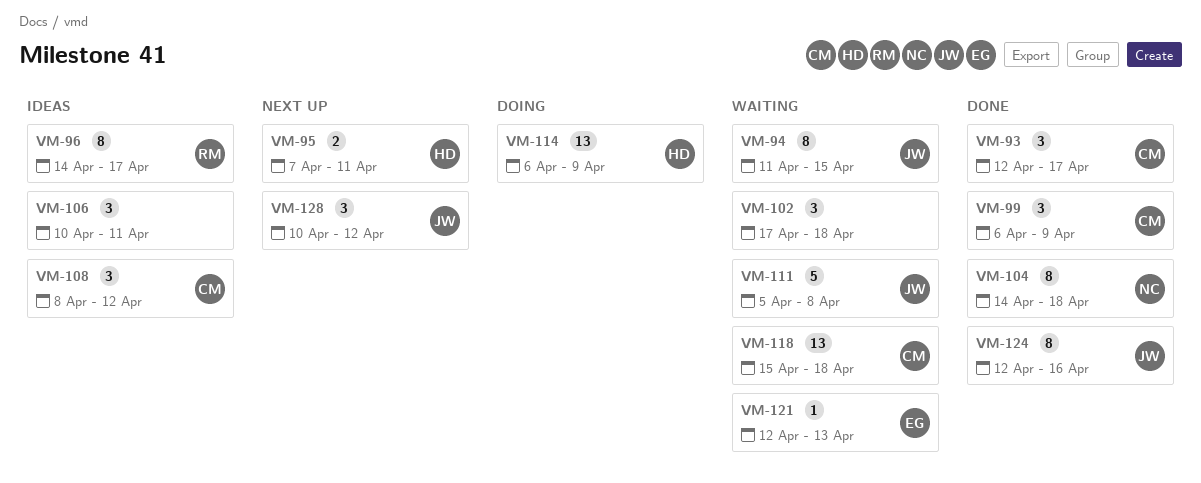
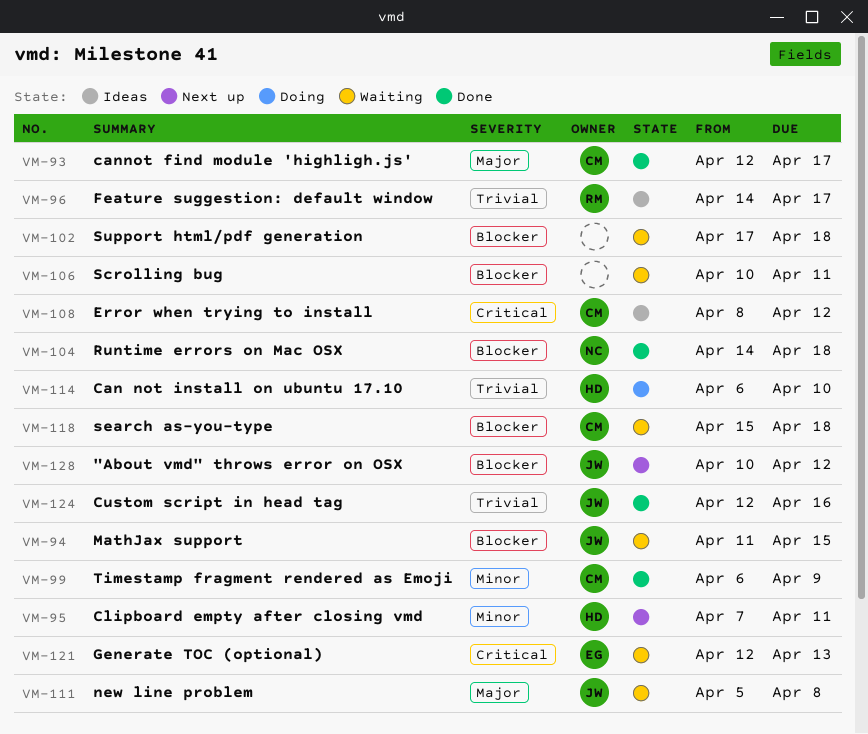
VM-106, status: Ideas -> Waiting
VM-114, due: Apr 9 -> Apr 10

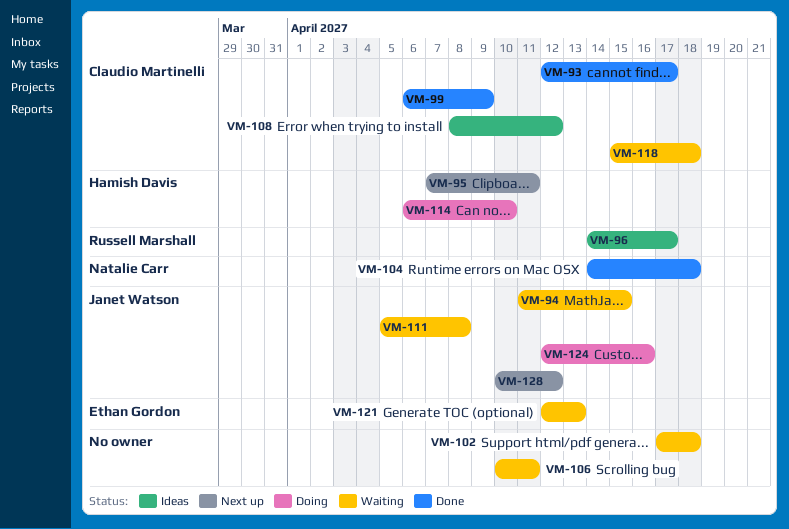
VM-124, status: Done -> Doing

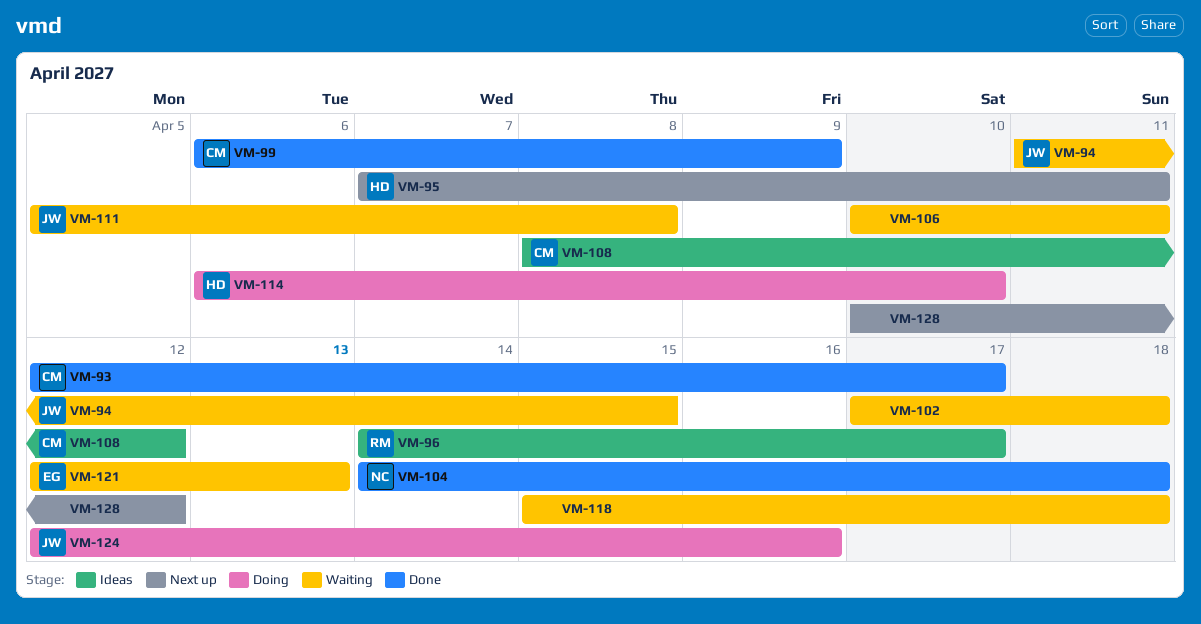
VM-118, owner: Claudio Martinelli -> none
VM-128, owner: Janet Watson -> none

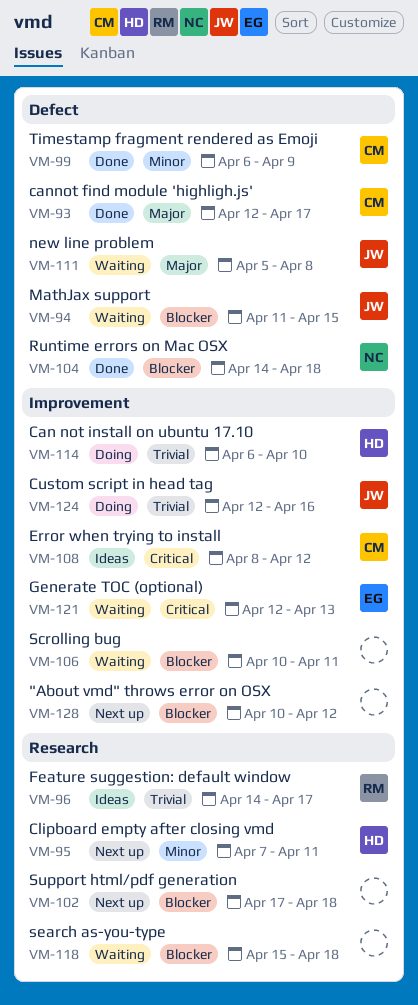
VM-102, status: Waiting -> Next up

